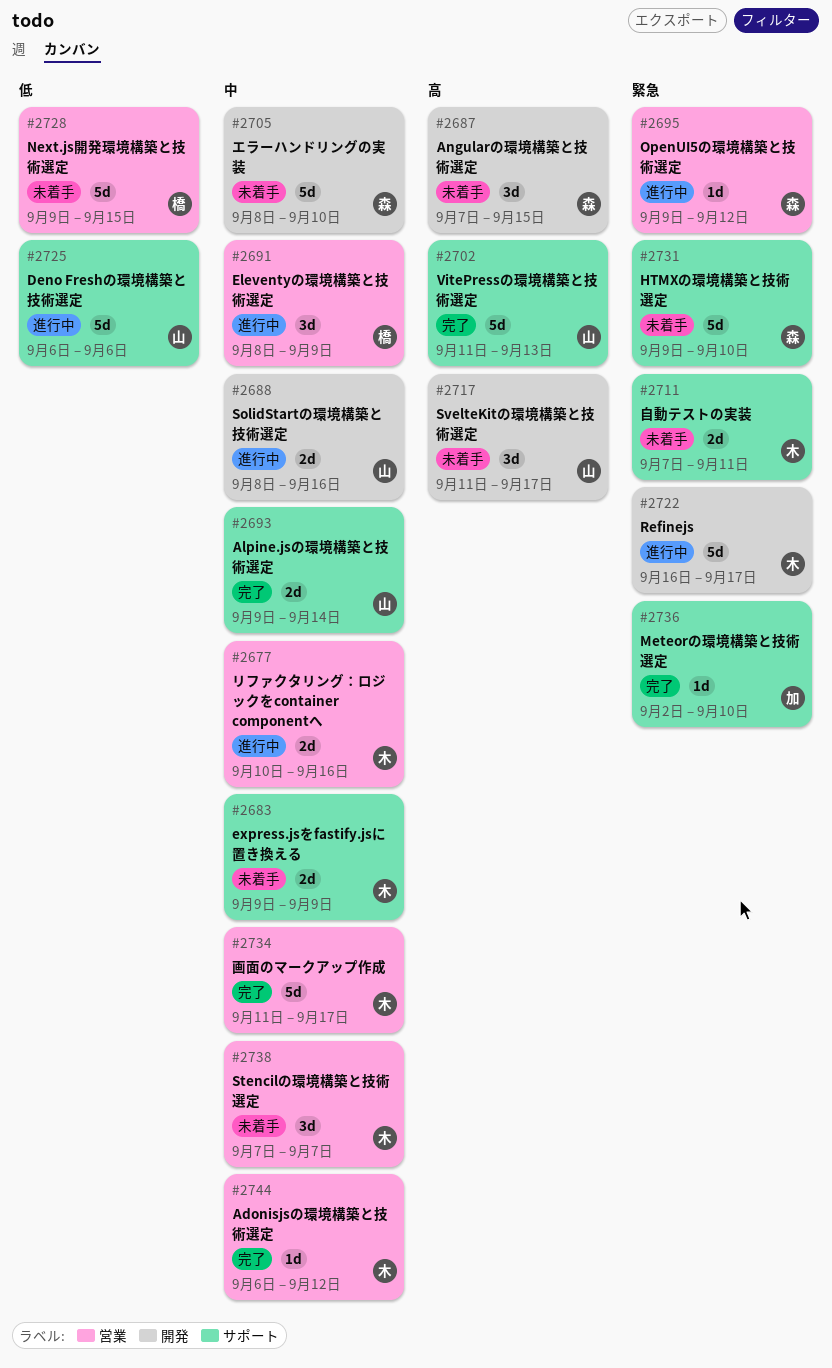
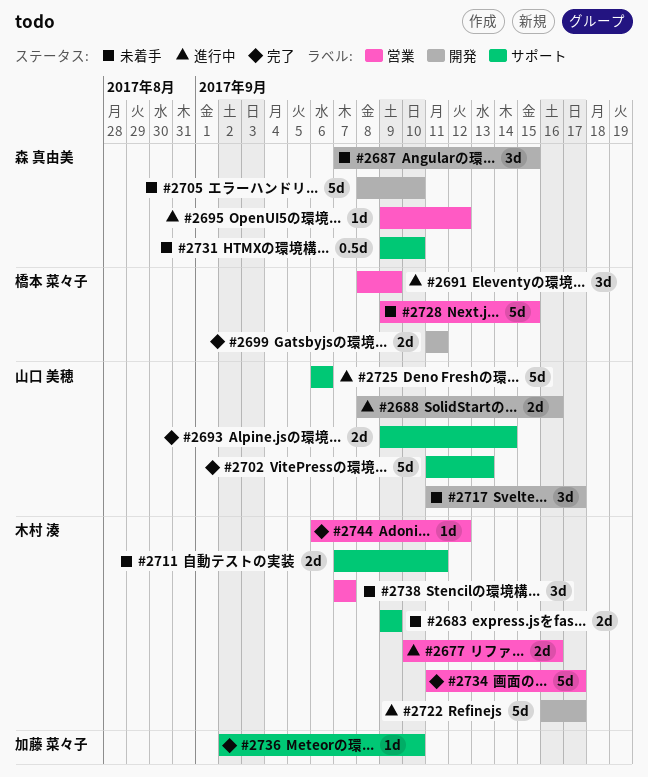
#2699: none -> present
#2731, estimate: 5d -> 0.5d

